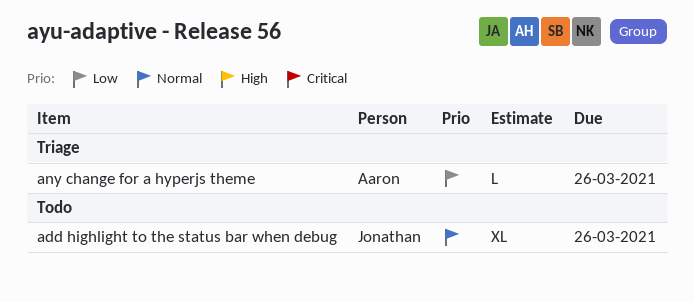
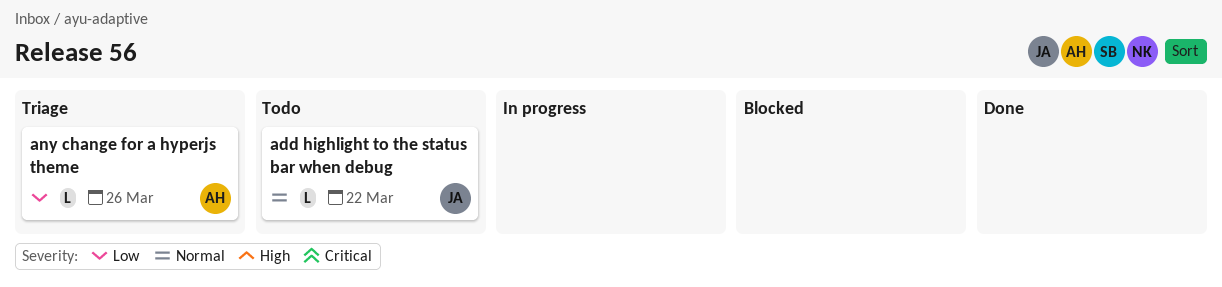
add highlight to the status bar when debug, estimate: XL -> L
add highlight to the status bar when debug, due: Mar 26 -> Mar 22

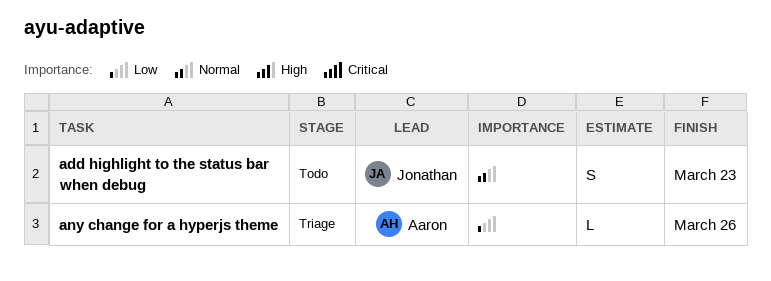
add highlight to the status bar when debug, estimate: L -> S
add highlight to the status bar when debug, due: Mar 22 -> Mar 23

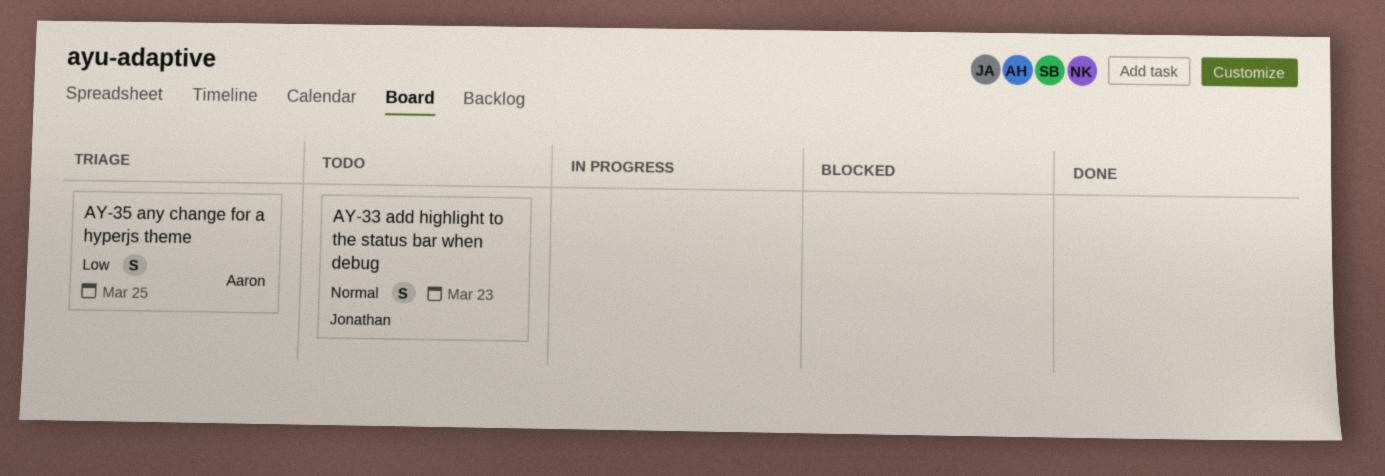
any change for a hyperjs theme, estimate: L -> S
any change for a hyperjs theme, due: Mar 26 -> Mar 25

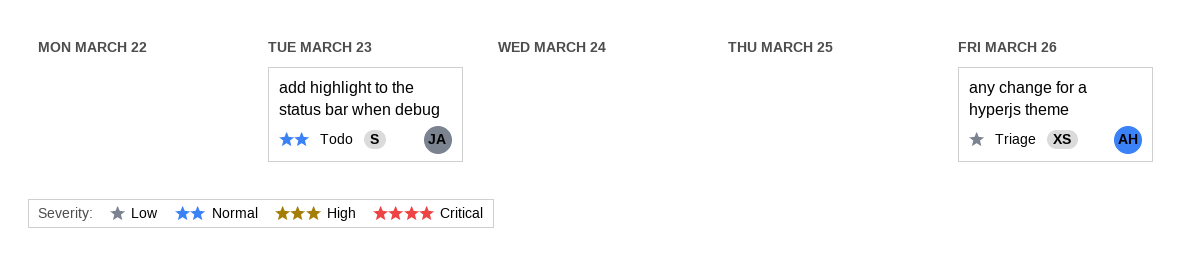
any change for a hyperjs theme, estimate: S -> XS
any change for a hyperjs theme, due: Mar 25 -> Mar 26

